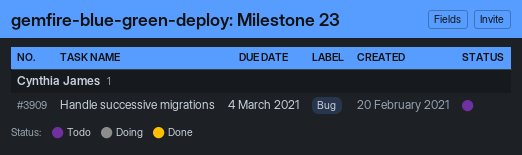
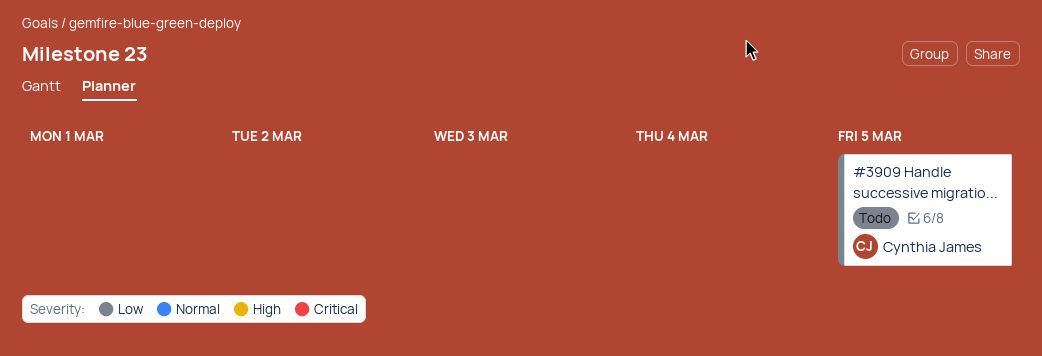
#3909, due: Mar 4 -> Mar 5

